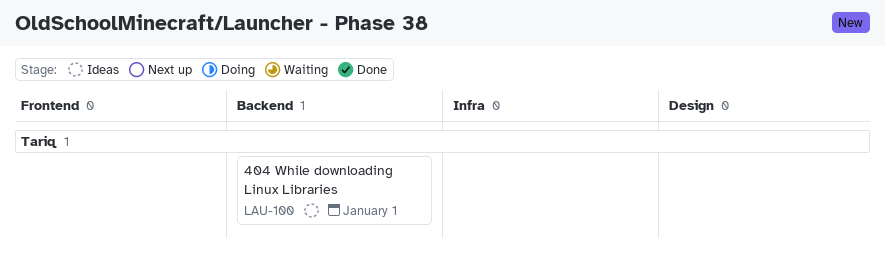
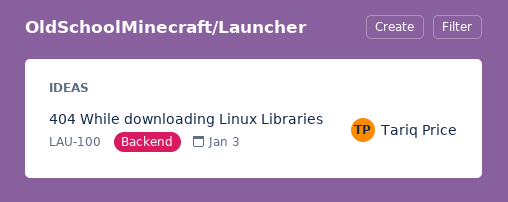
LAU-100, due: Jan 1 -> Jan 3

